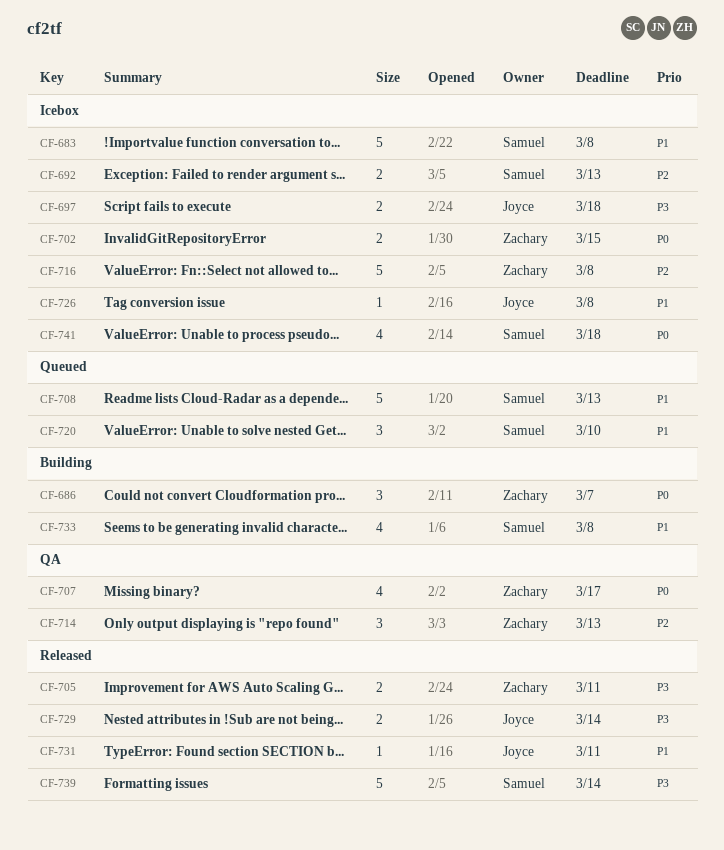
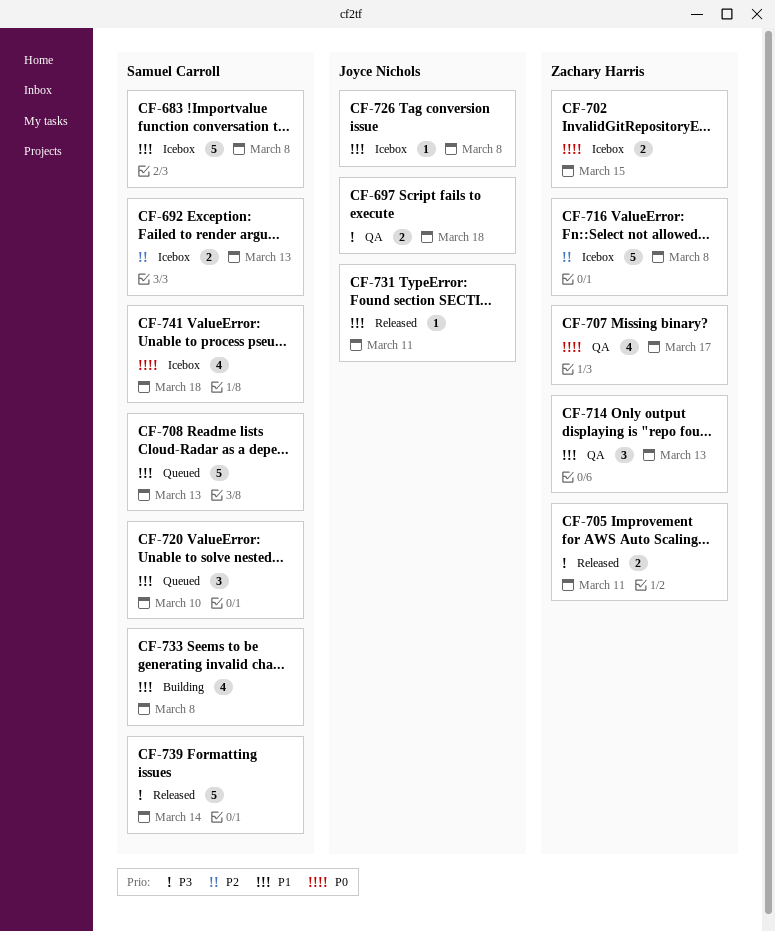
CF-686: present -> none
CF-697, status: Icebox -> QA
CF-714, priority: P2 -> P1
CF-729: present -> none

